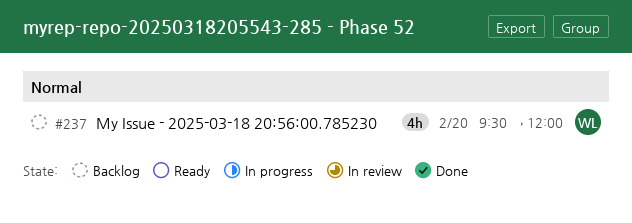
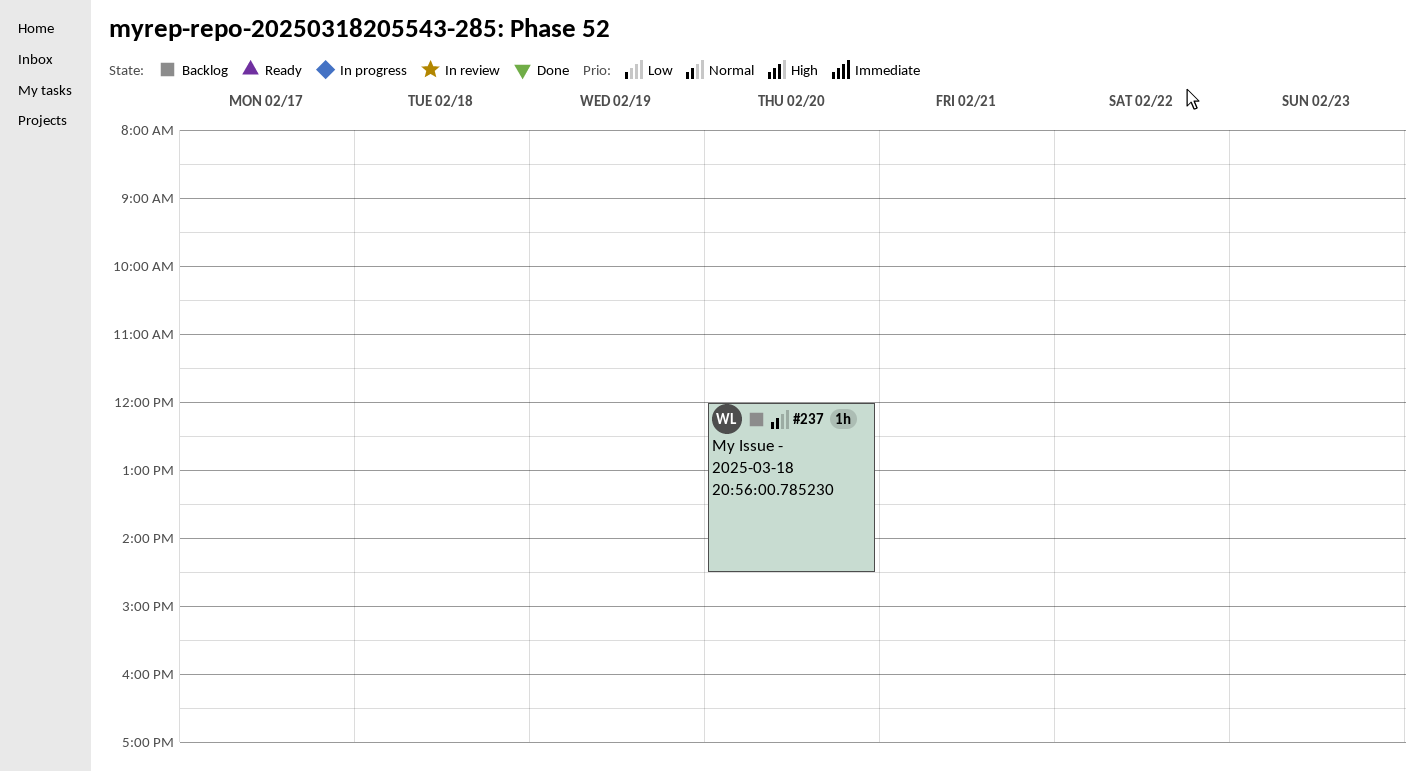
#237, estimate: 4h -> 1h
#237, begins: 09:30 -> 12:00
#237, ends: 12:00 -> 14:30

